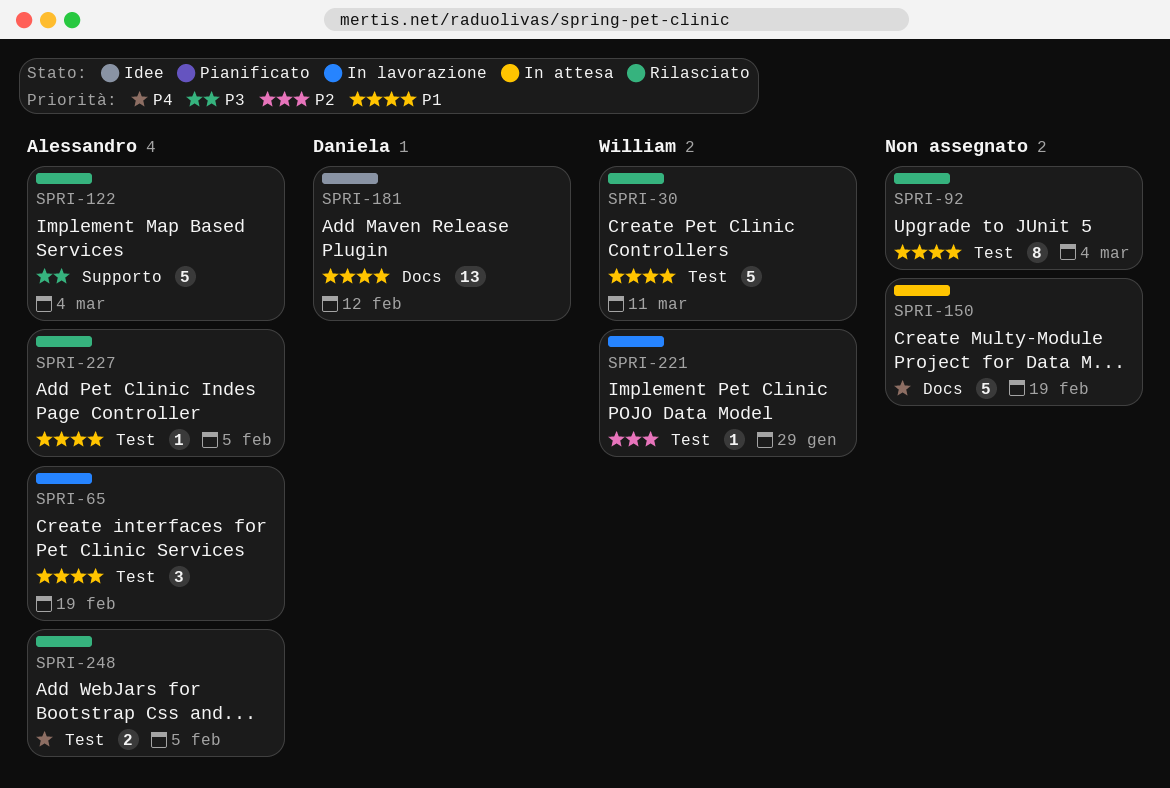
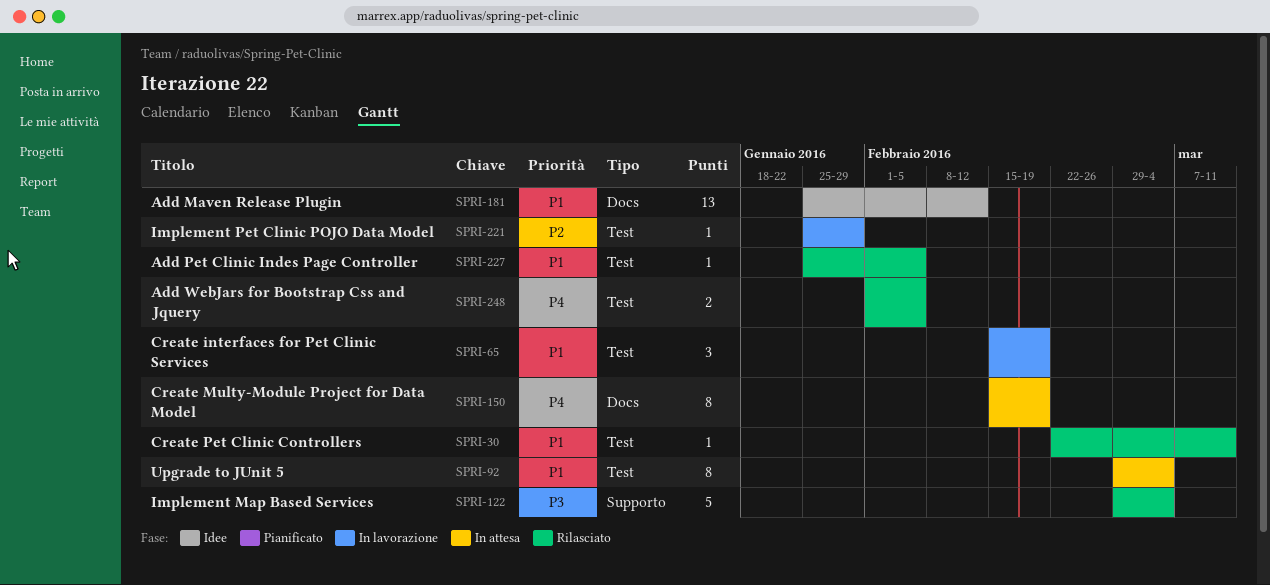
SPRI-30, estimate: 5 -> 1
SPRI-92, status: Rilasciato -> In attesa
SPRI-150, estimate: 5 -> 8

